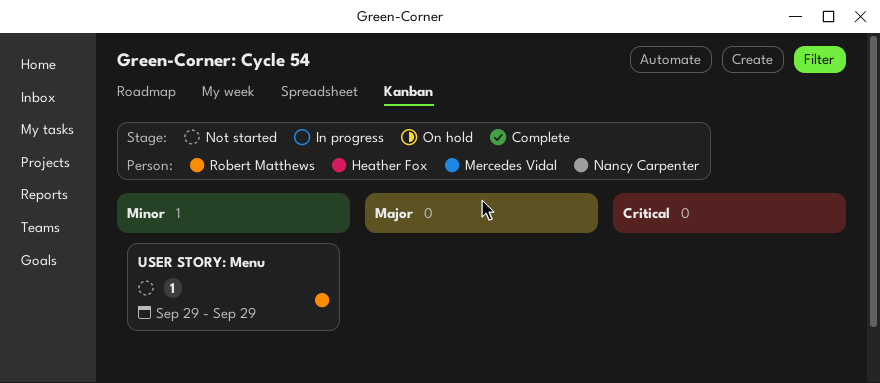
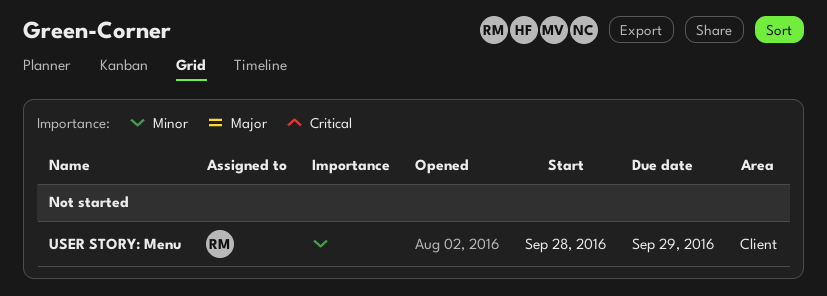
USER STORY: Menu, start: Sep 29 -> Sep 28

